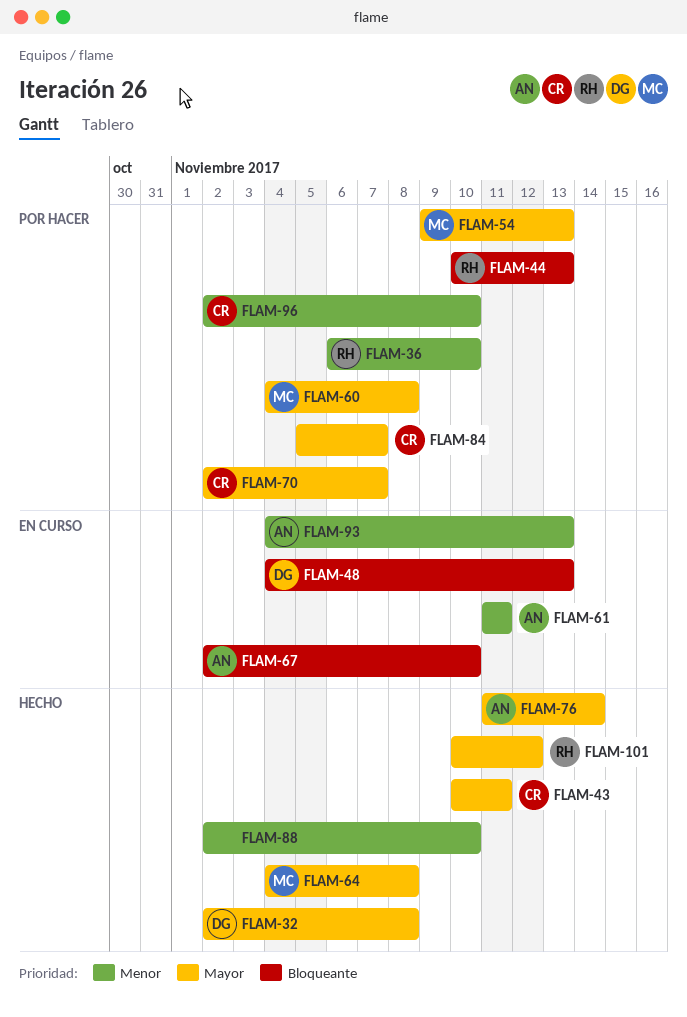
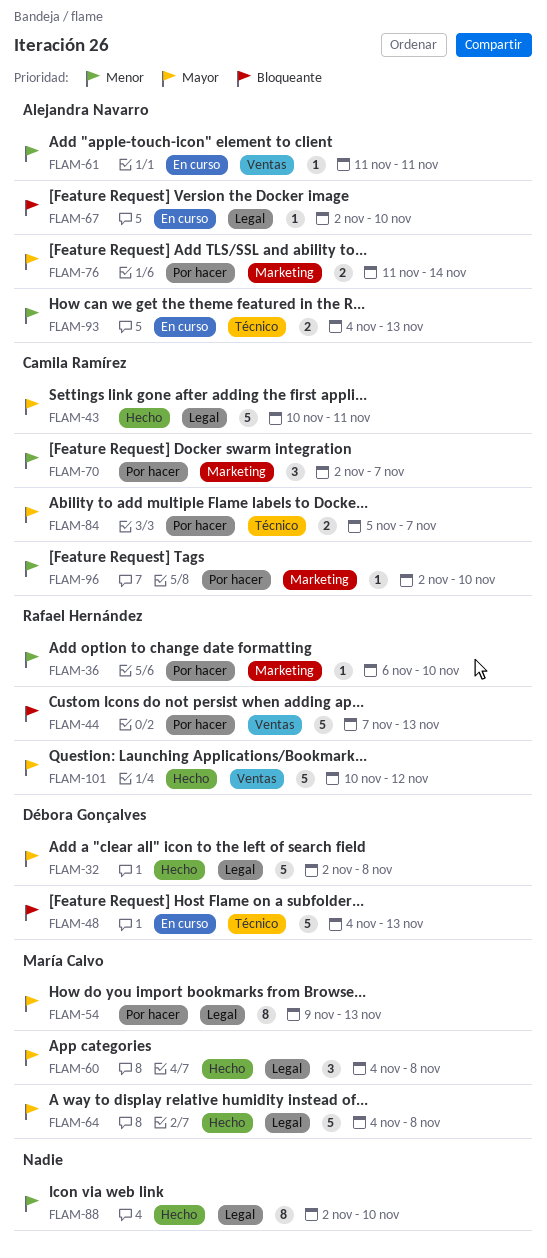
FLAM-44, start: Nov 10 -> Nov 7
FLAM-60, status: Por hacer -> Hecho
FLAM-70, priority: Mayor -> Menor
FLAM-76, status: Hecho -> Por hacer

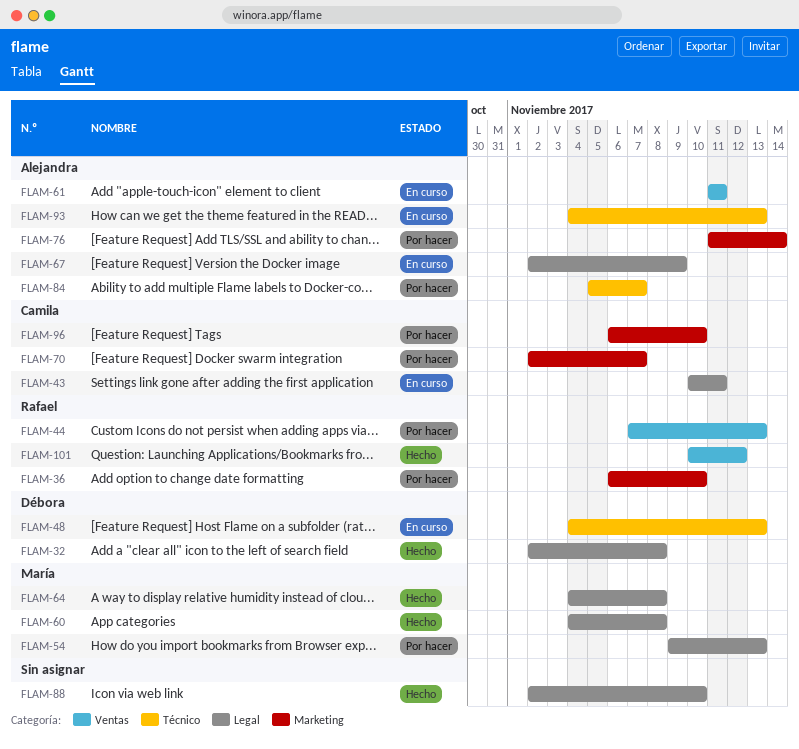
FLAM-43, status: Hecho -> En curso
FLAM-67, due: Nov 10 -> Nov 9
FLAM-84, owner: Camila Ramírez -> Alejandra Navarro
FLAM-96, start: Nov 2 -> Nov 6

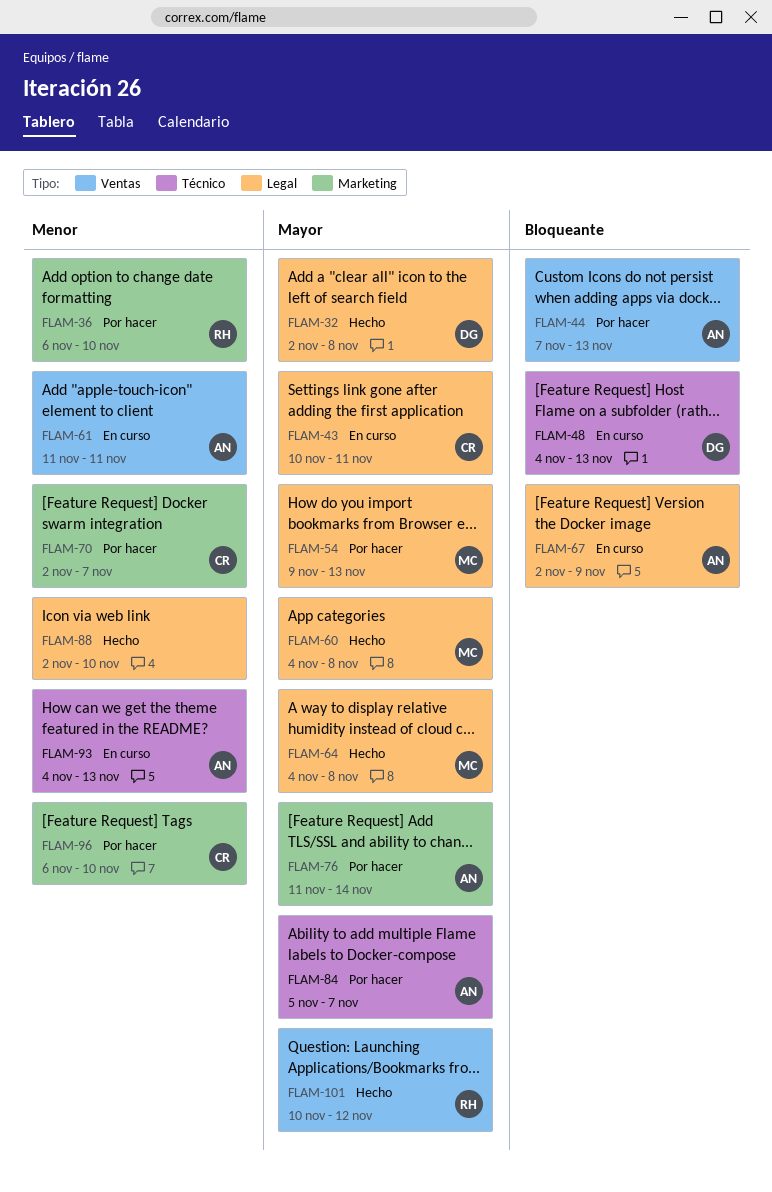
FLAM-44, owner: Rafael -> Alejandra

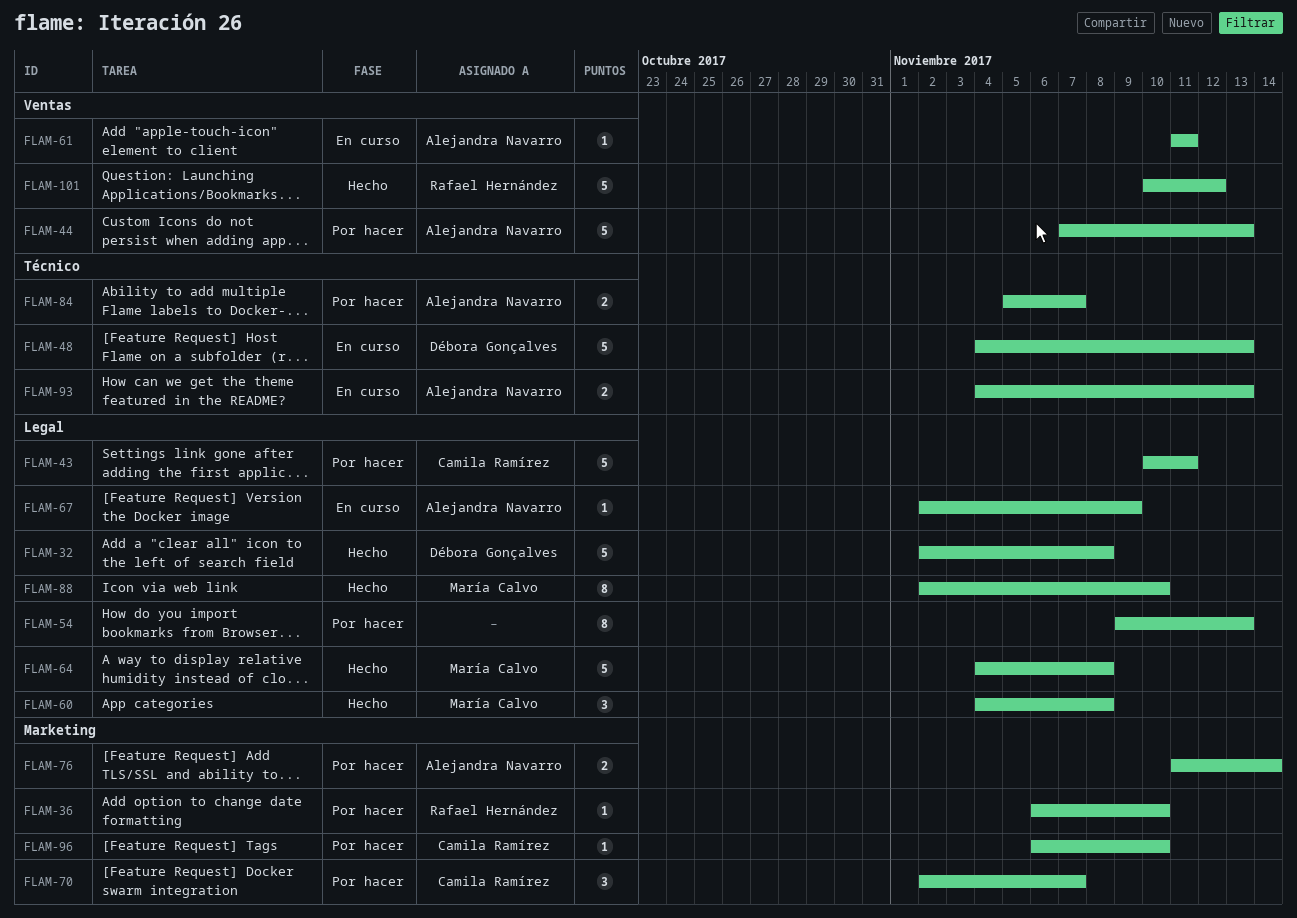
FLAM-43, status: En curso -> Por hacer
FLAM-54, owner: María Calvo -> none
FLAM-88, owner: none -> María Calvo

